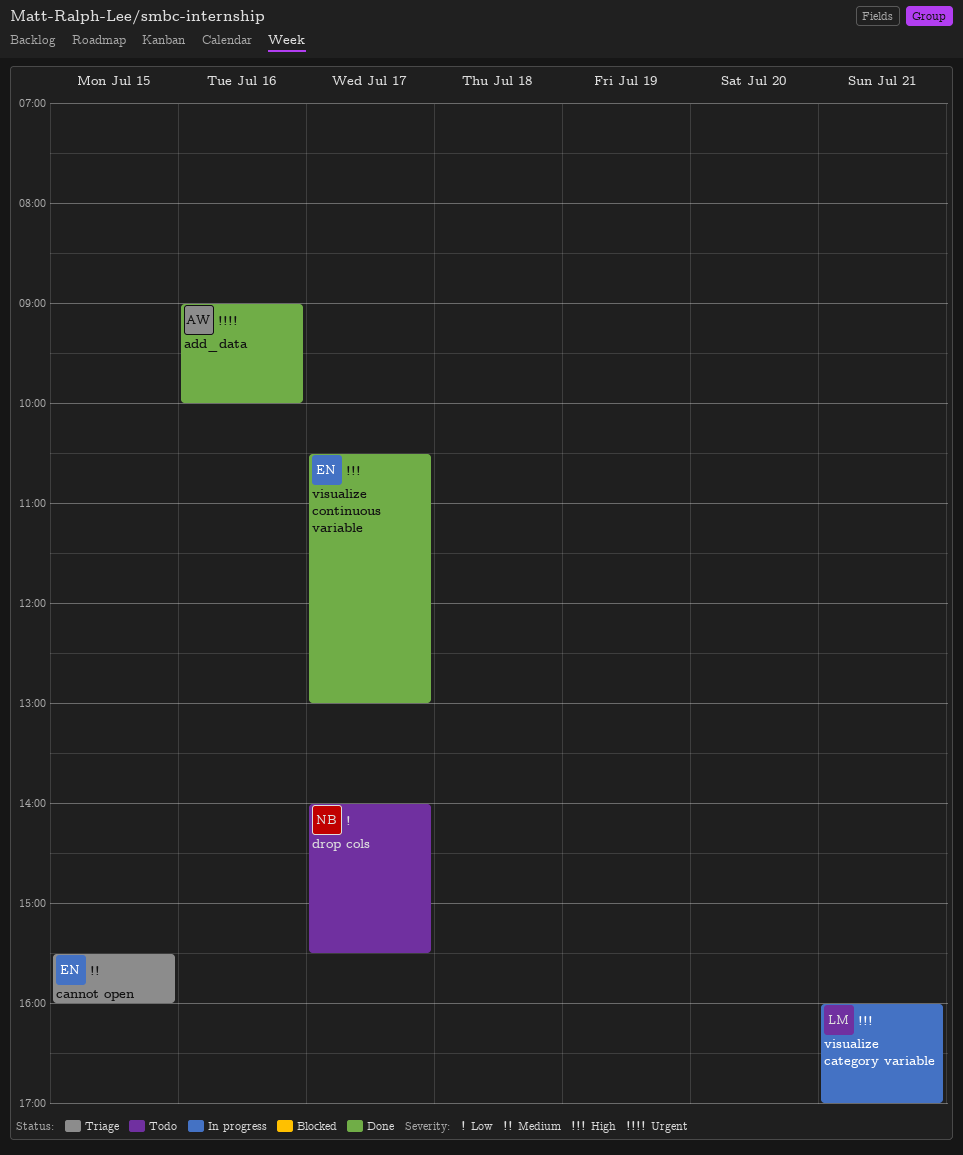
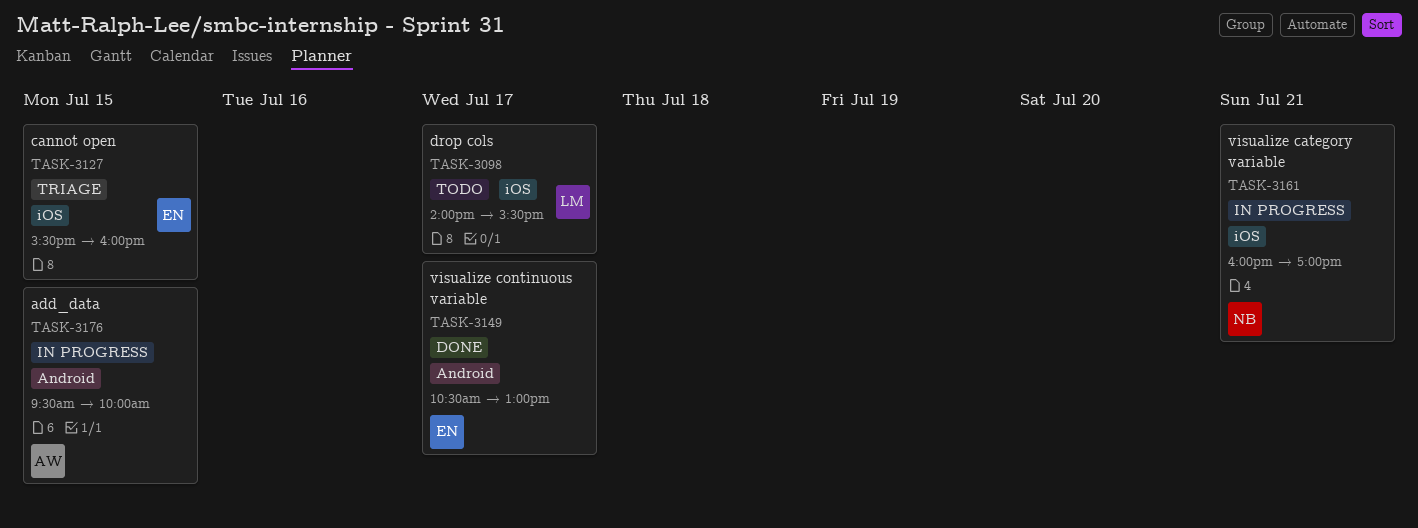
add_data, status: Done -> In progress
add_data, day: Jul 16 -> Jul 15
add_data, begins: 09:00 -> 09:30
drop cols, owner: NB -> LM
visualize category variable, owner: LM -> NB

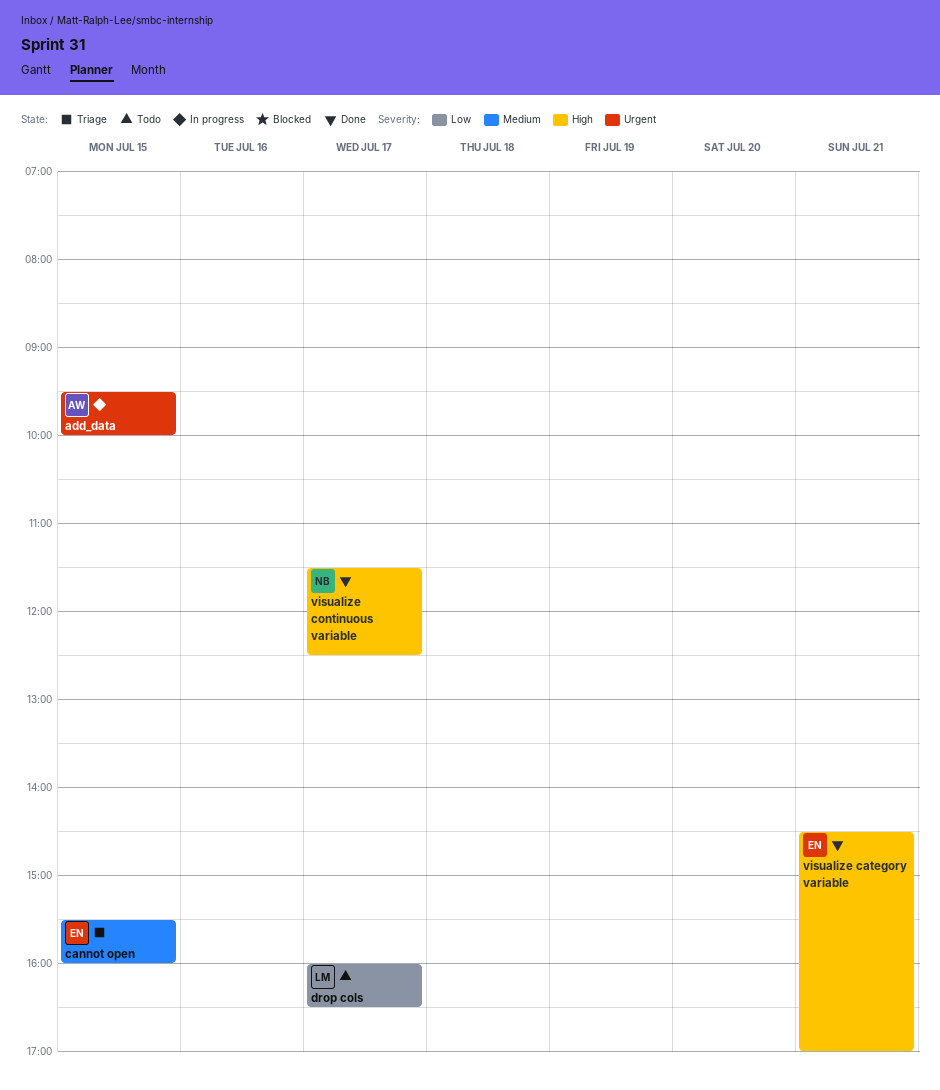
drop cols, begins: 14:00 -> 16:00
drop cols, ends: 15:30 -> 16:30
visualize category variable, status: In progress -> Done
visualize category variable, owner: NB -> EN
visualize category variable, begins: 16:00 -> 14:30
visualize continuous variable, owner: EN -> NB
visualize continuous variable, begins: 10:30 -> 11:30
visualize continuous variable, ends: 13:00 -> 12:30

